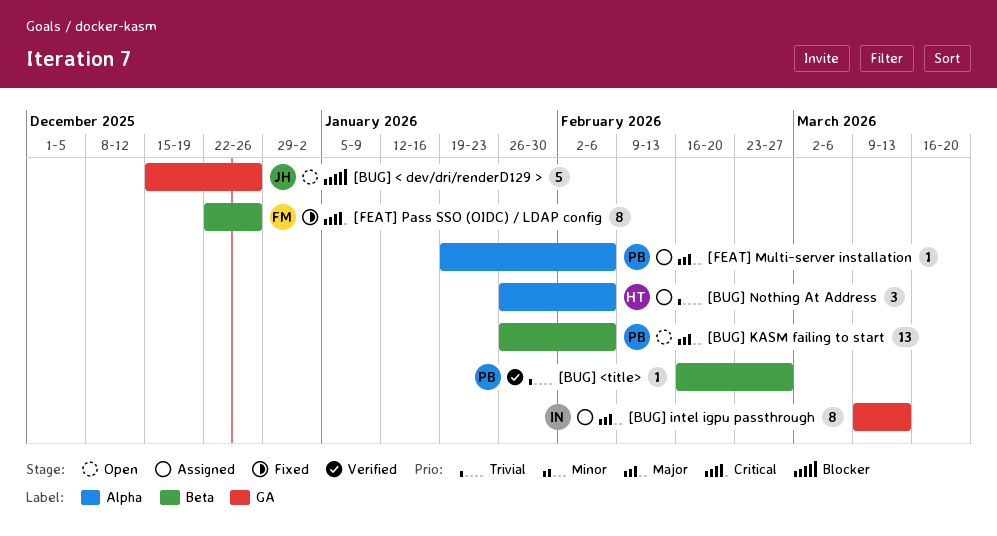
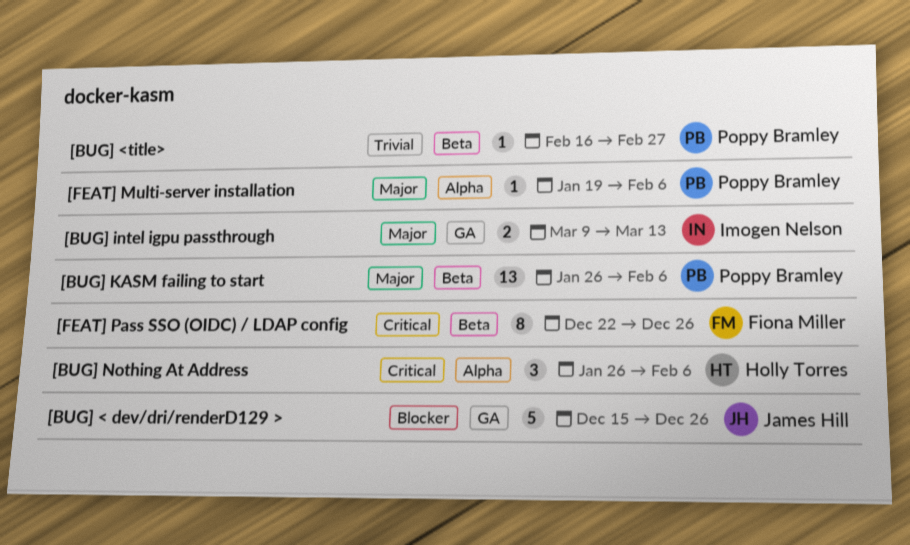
[BUG] intel igpu passthrough, estimate: 8 -> 2
[BUG] Nothing At Address, priority: Trivial -> Critical

